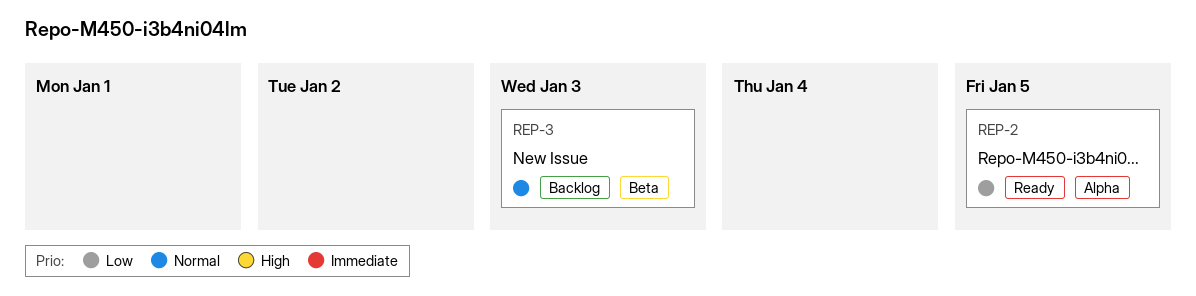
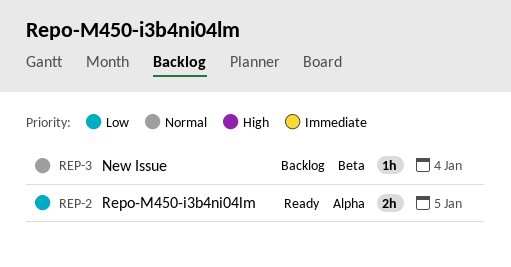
REP-3, due: Jan 3 -> Jan 4

